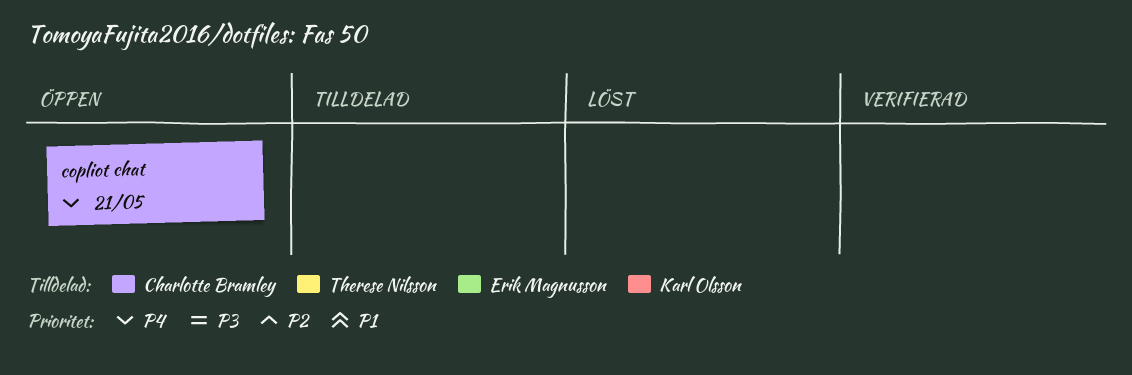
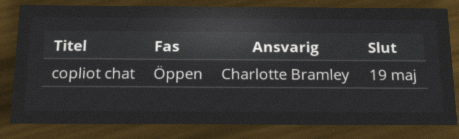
copliot chat, due: May 21 -> May 19

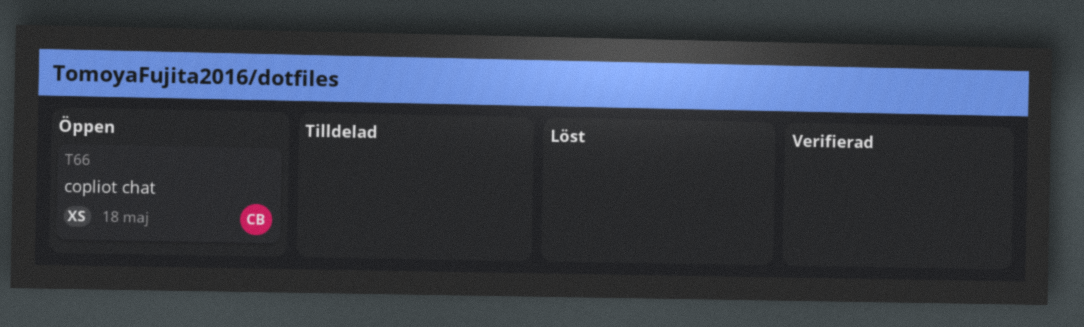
copliot chat, due: May 19 -> May 18

